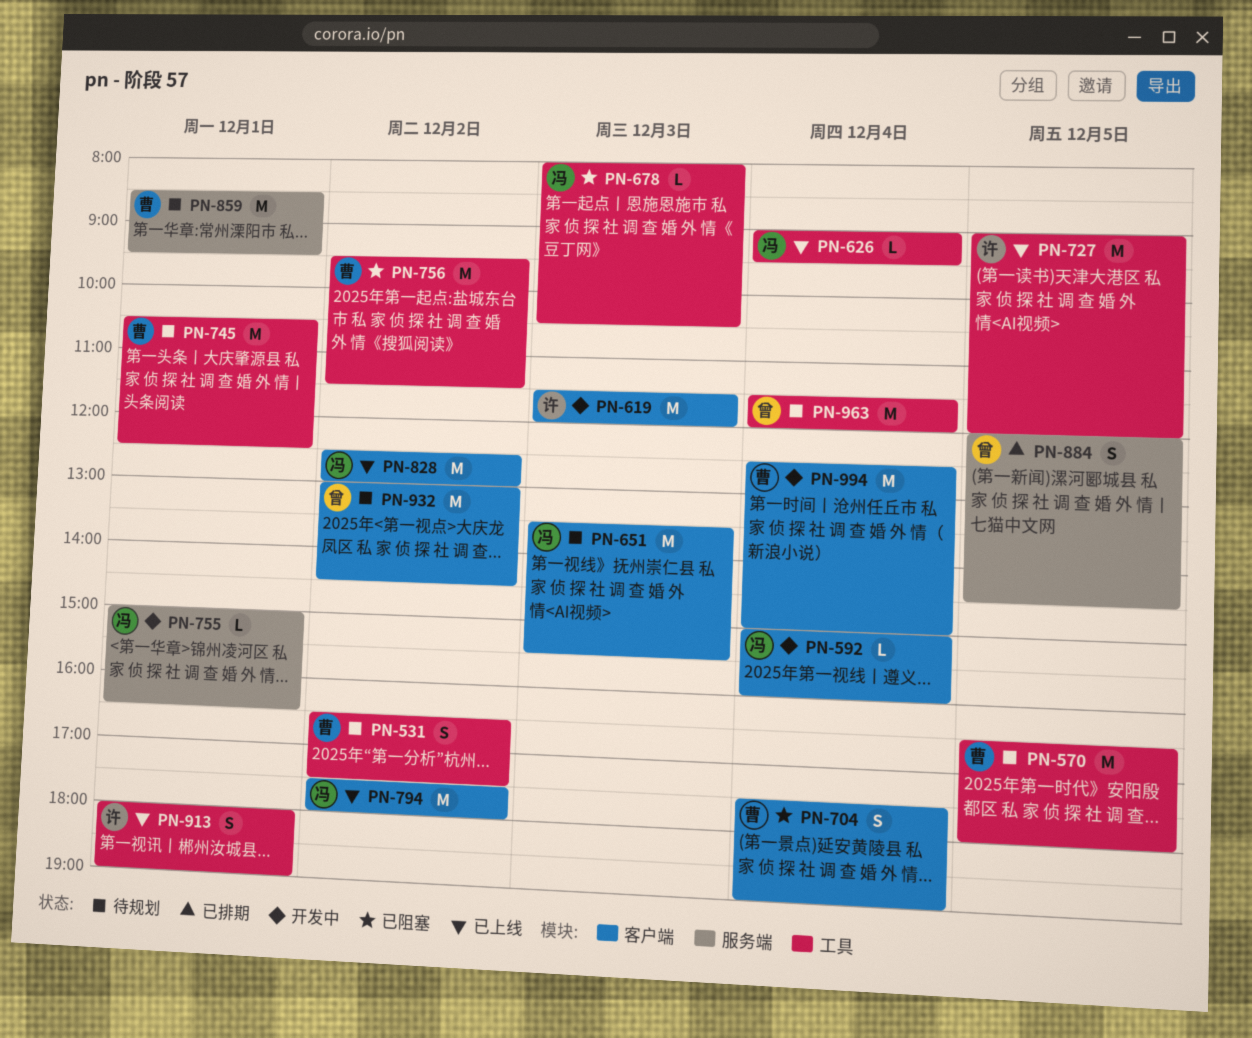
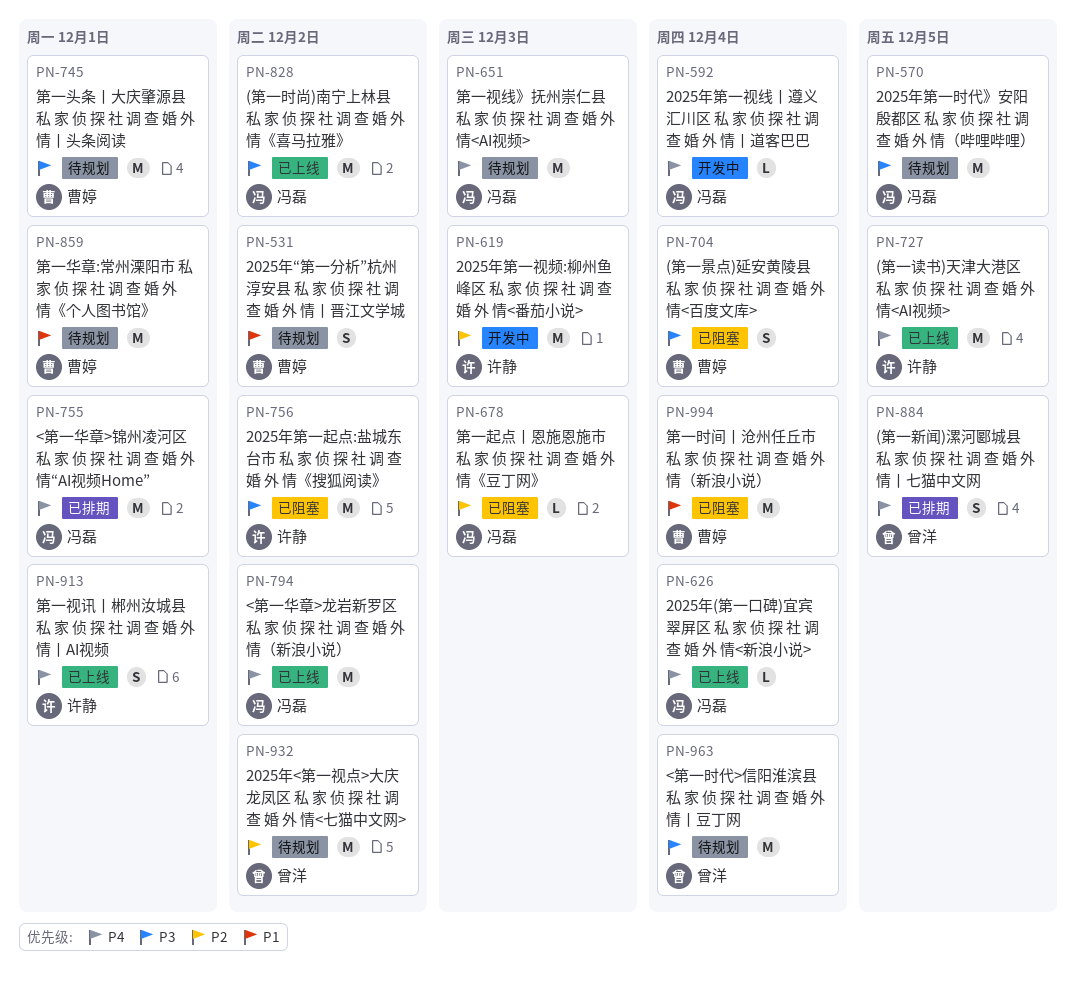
PN-570, owner: 曹婷 -> 冯磊
PN-755, status: 开发中 -> 已排期
PN-755, estimate: L -> M
PN-756, owner: 曹婷 -> 许静
PN-994, status: 开发中 -> 已阻塞

